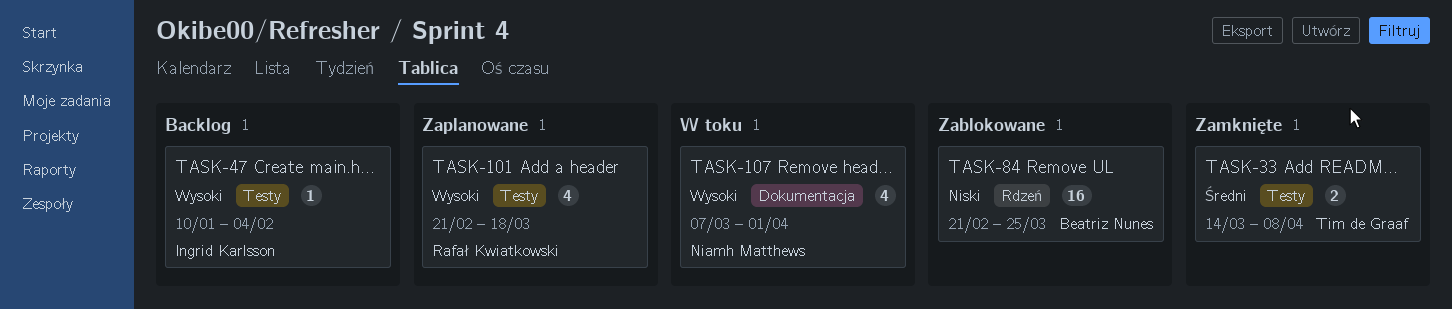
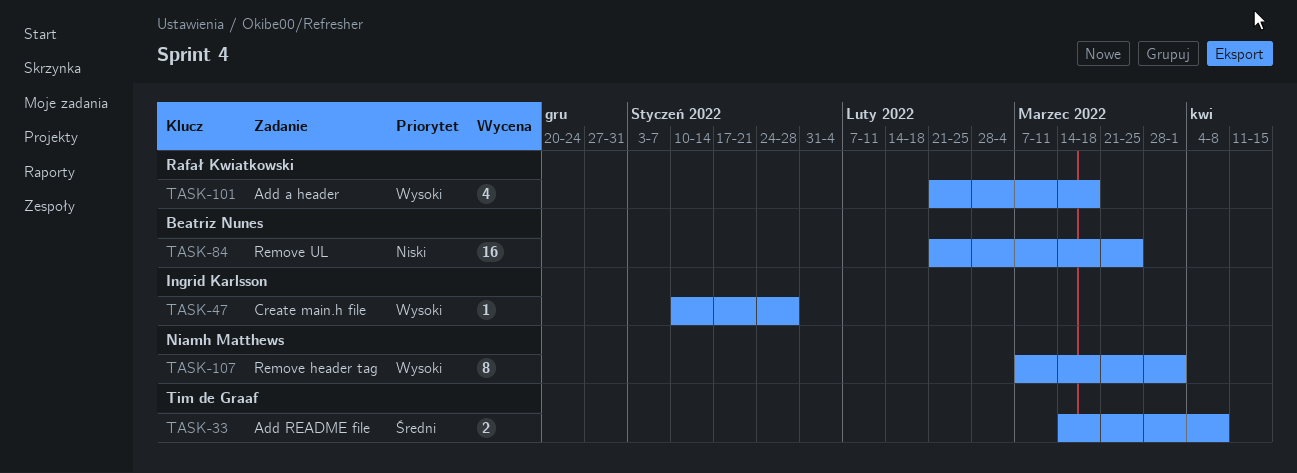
TASK-47, due: Feb 4 -> Jan 28
TASK-107, estimate: 4 -> 8

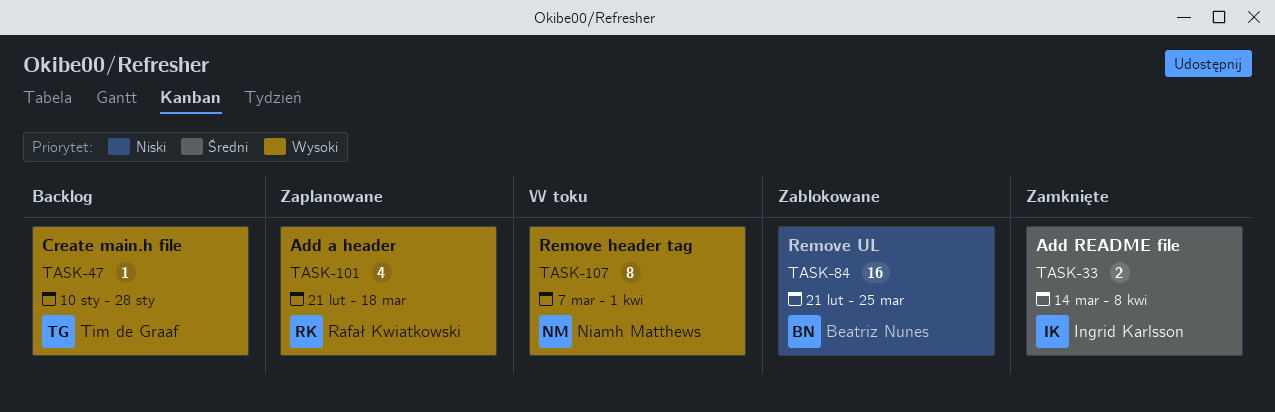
TASK-33, owner: Tim de Graaf -> Ingrid Karlsson
TASK-47, owner: Ingrid Karlsson -> Tim de Graaf

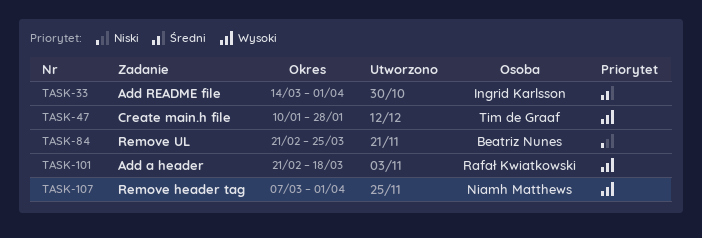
TASK-33, due: Apr 8 -> Apr 1

